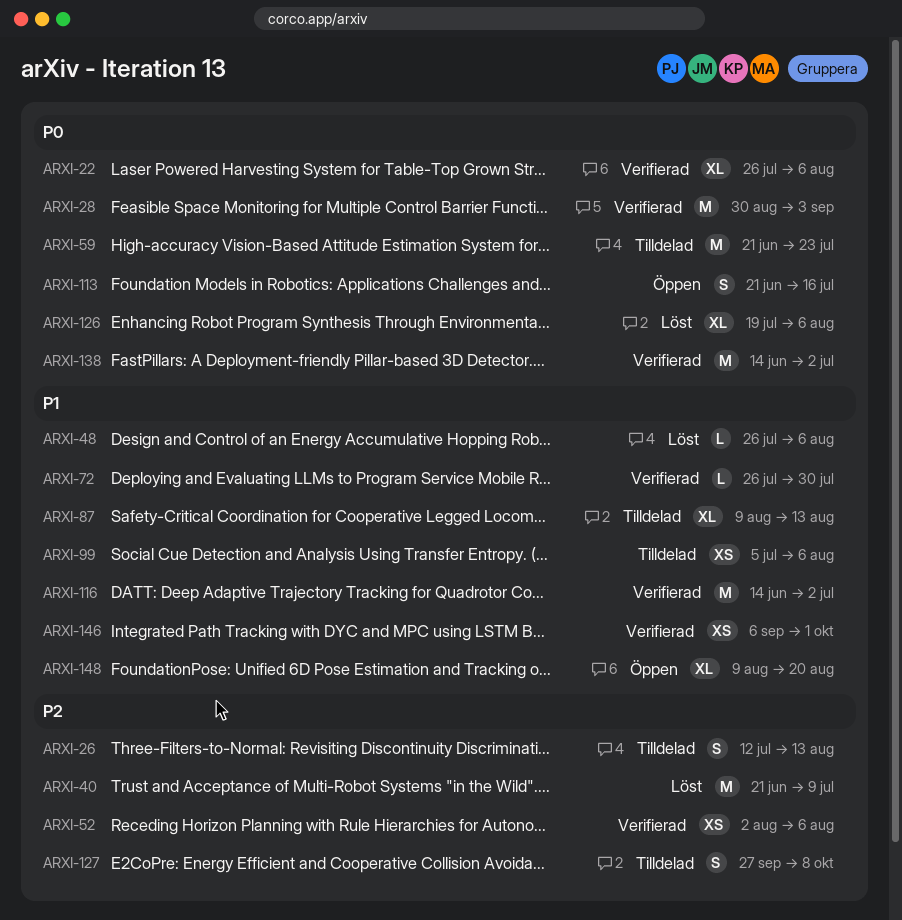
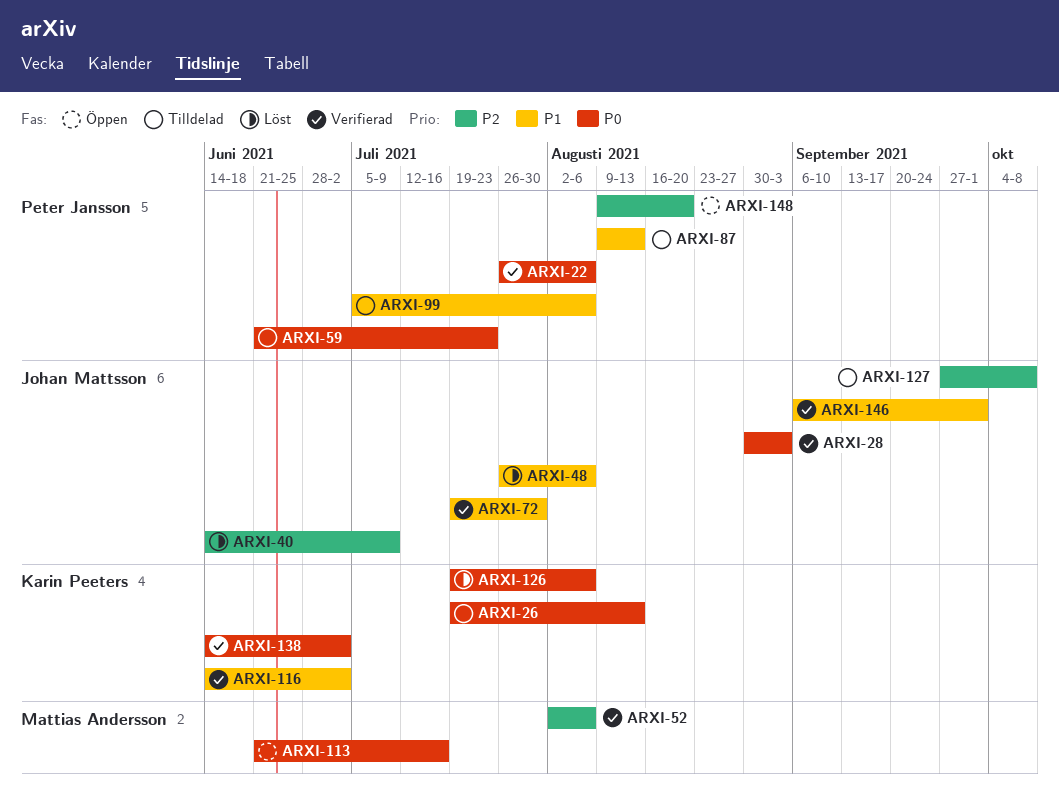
ARXI-26, priority: P2 -> P0
ARXI-26, start: Jul 12 -> Jul 19
ARXI-40, start: Jun 21 -> Jun 14
ARXI-72, start: Jul 26 -> Jul 19
ARXI-148, priority: P1 -> P2

